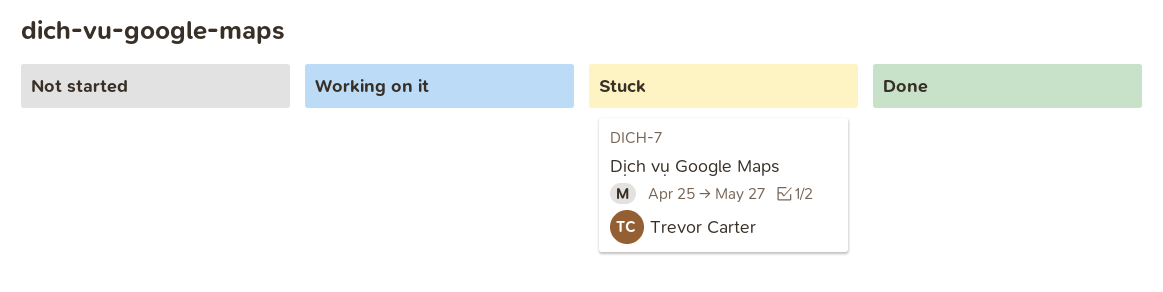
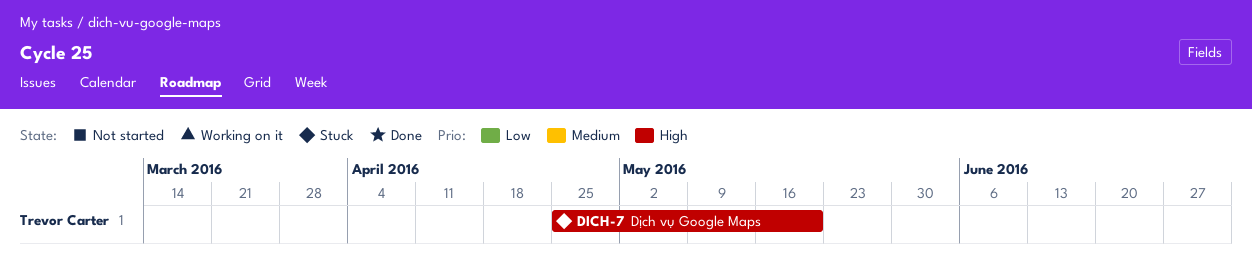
DICH-7, due: May 27 -> May 20

